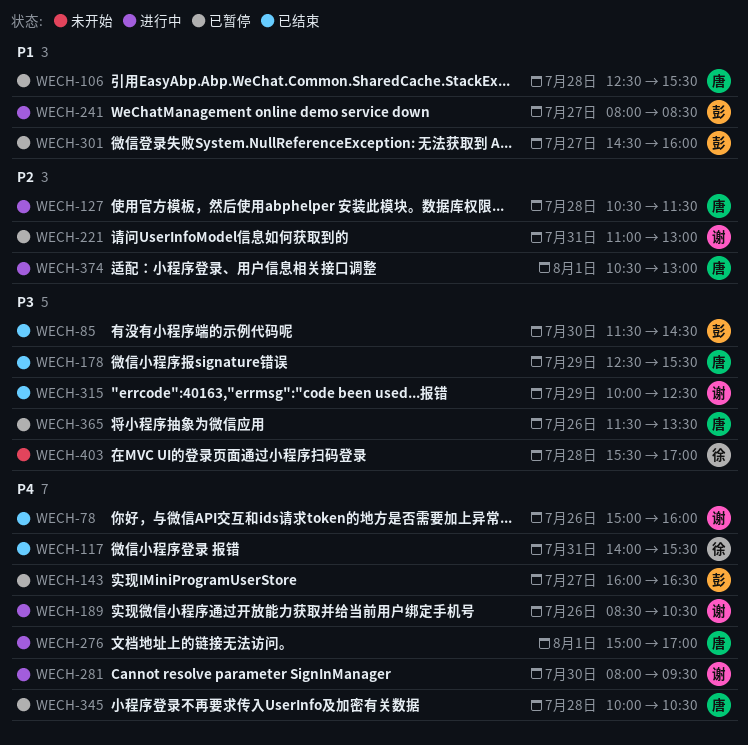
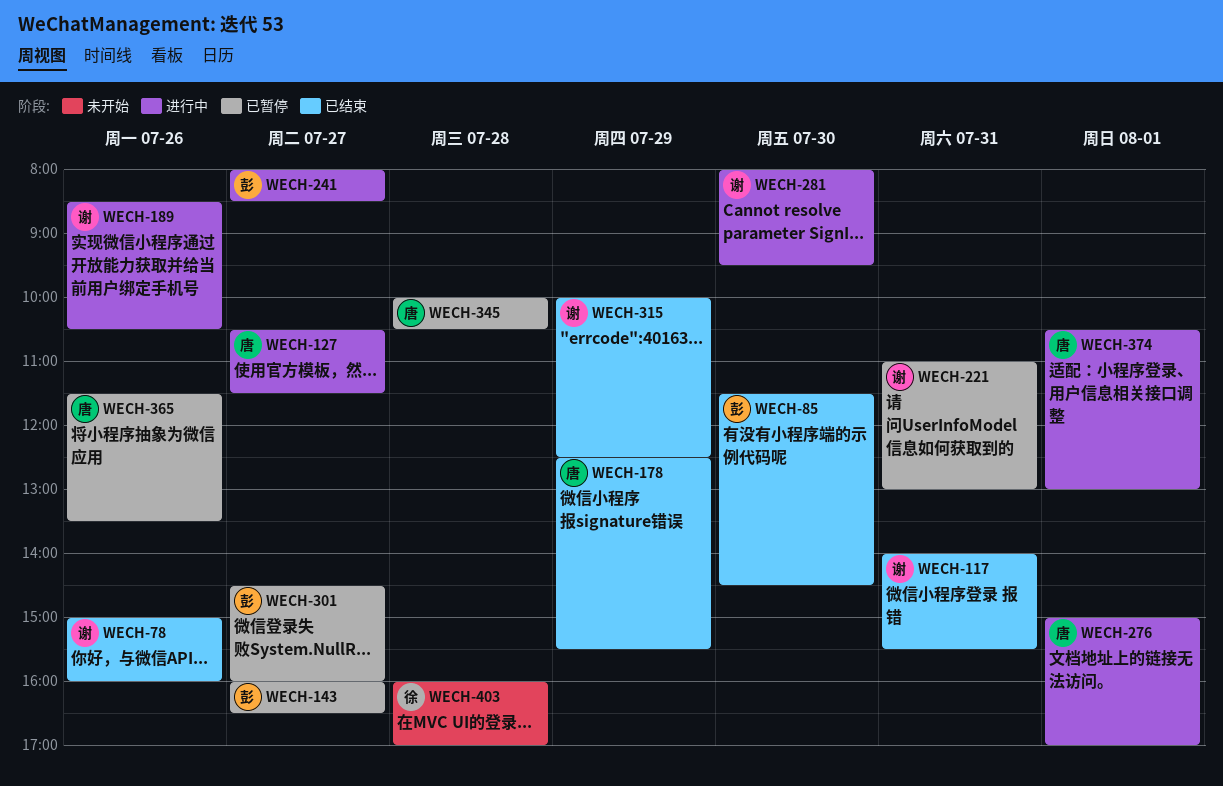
WECH-106: present -> none
WECH-117, owner: 徐 -> 谢
WECH-127, day: Jul 28 -> Jul 27
WECH-403, begins: 15:30 -> 16:00

